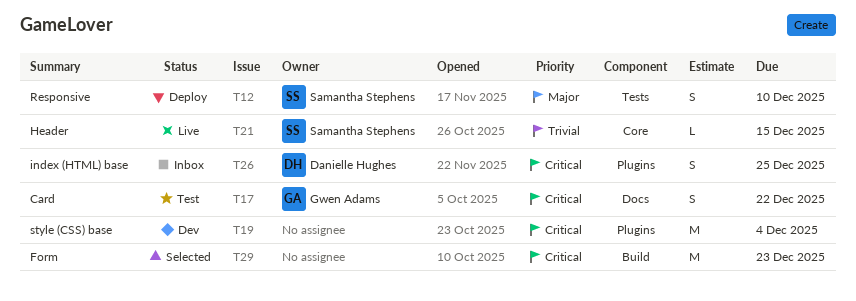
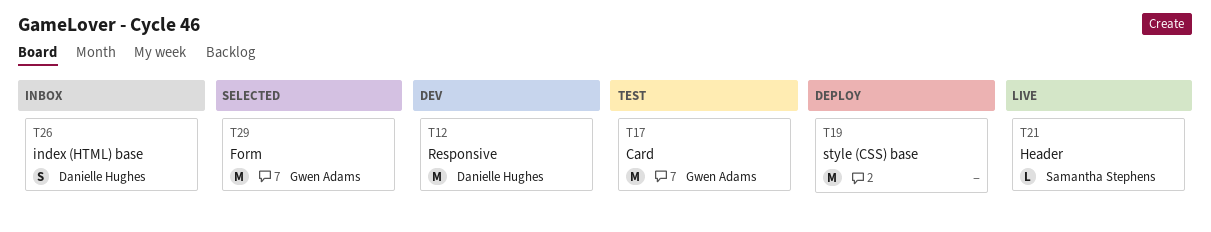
T12, status: Deploy -> Dev
T12, owner: Samantha Stephens -> Danielle Hughes
T12, estimate: S -> M
T17, estimate: S -> M
T19, status: Dev -> Deploy
T29, owner: none -> Gwen Adams

